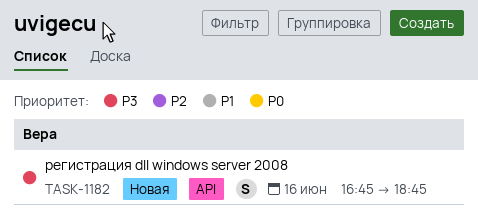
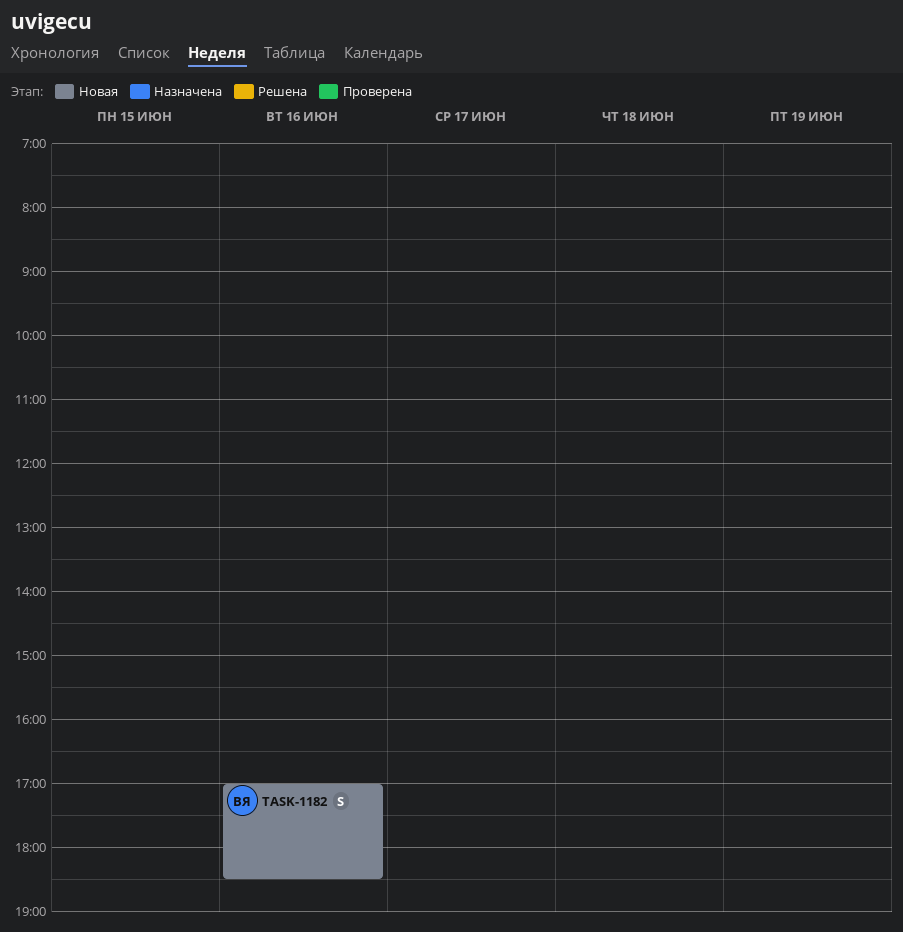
TASK-1182, begins: 16:45 -> 17:00
TASK-1182, ends: 18:45 -> 18:30

